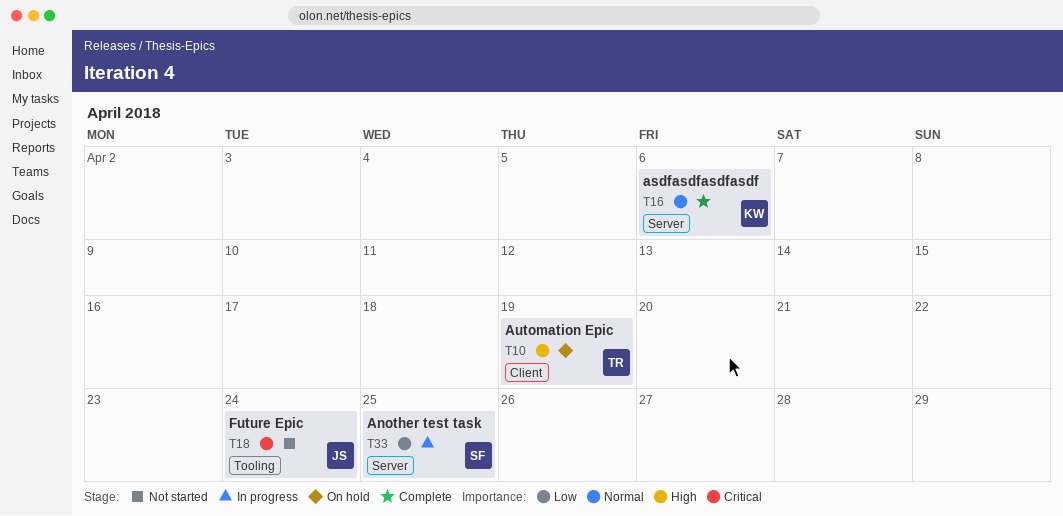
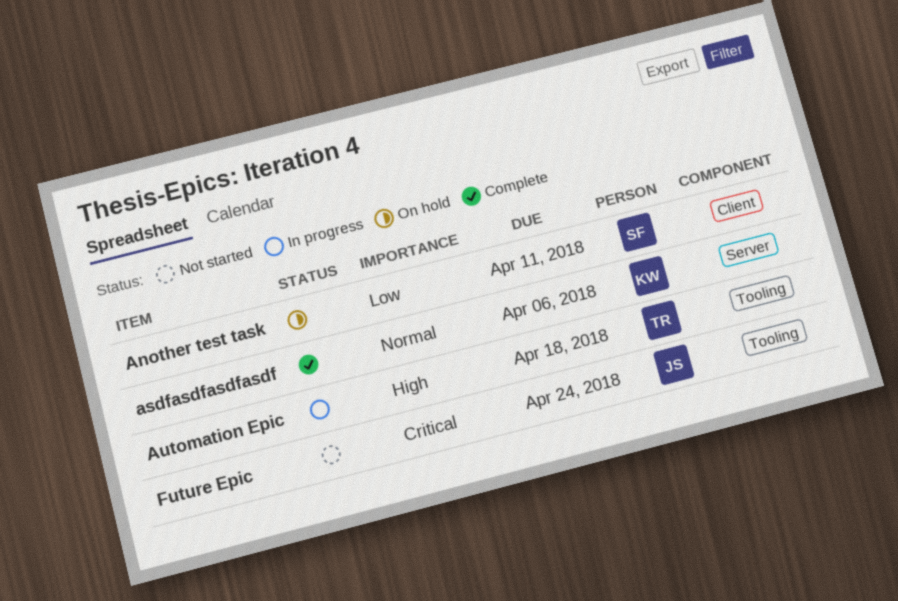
Another test task, status: In progress -> On hold
Another test task, label: Server -> Client
Another test task, due: Apr 25 -> Apr 11
Automation Epic, status: On hold -> In progress
Automation Epic, label: Client -> Tooling
Automation Epic, due: Apr 19 -> Apr 18

